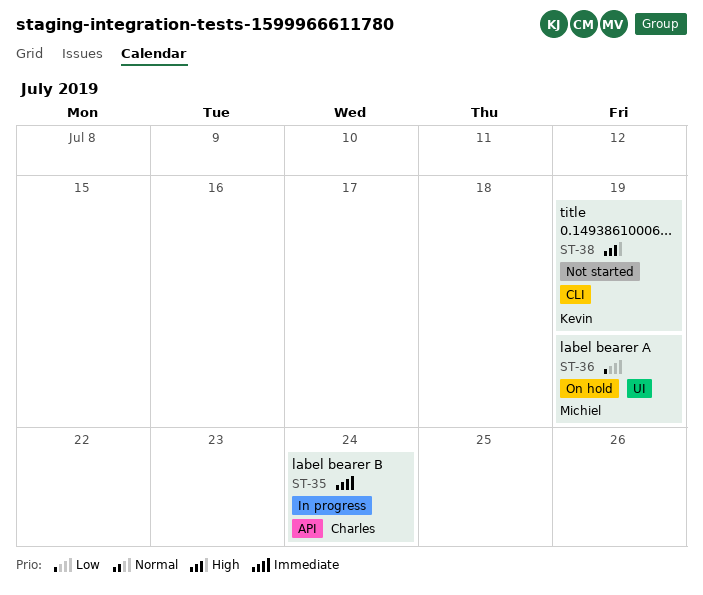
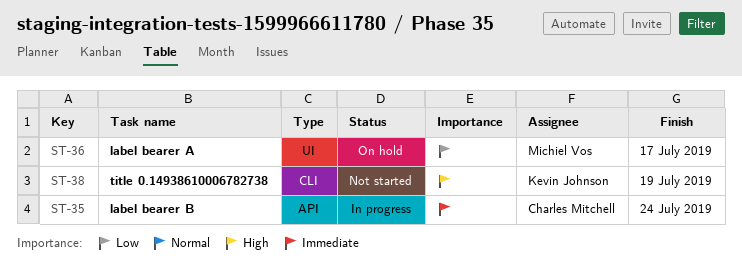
ST-36, due: Jul 19 -> Jul 17

